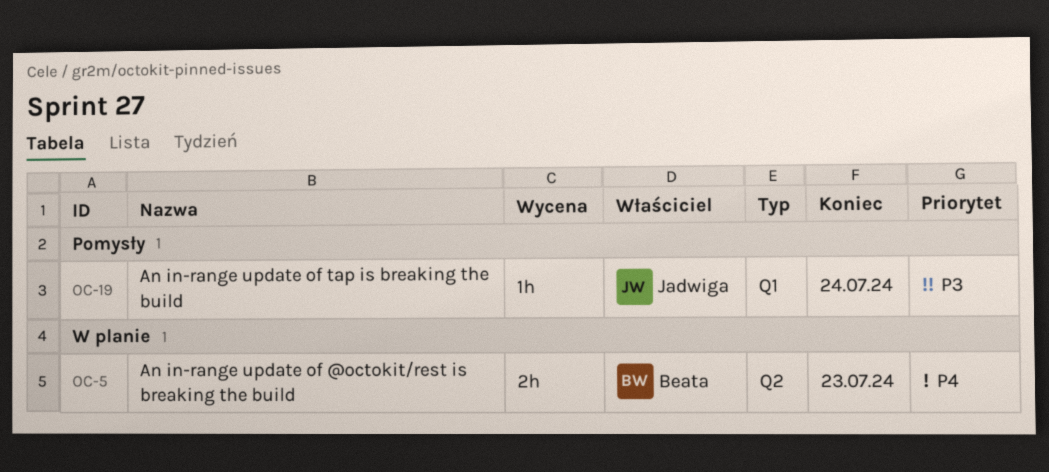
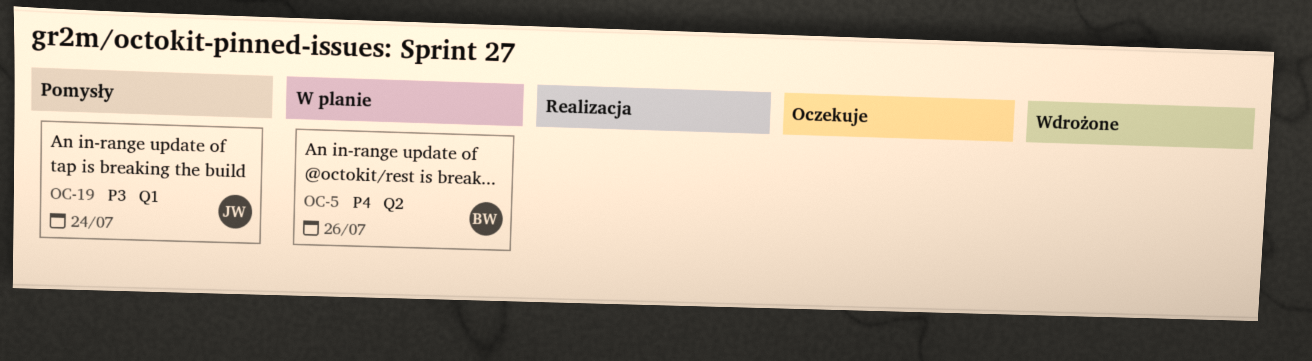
OC-5, due: Jul 23 -> Jul 26

